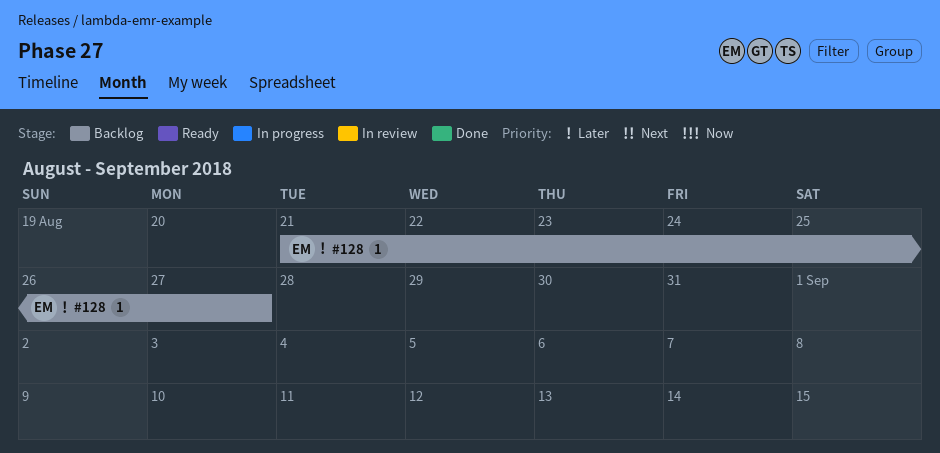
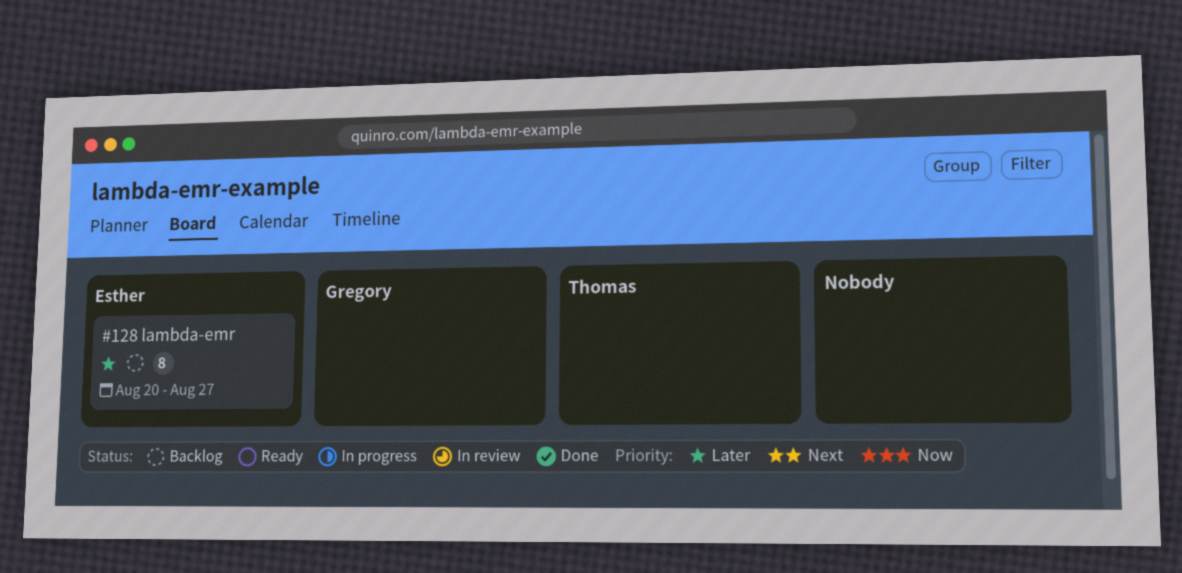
#128, estimate: 1 -> 8
#128, start: Aug 21 -> Aug 20

